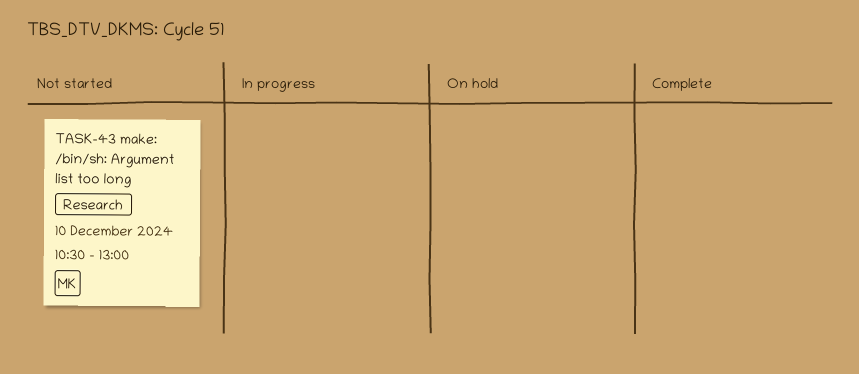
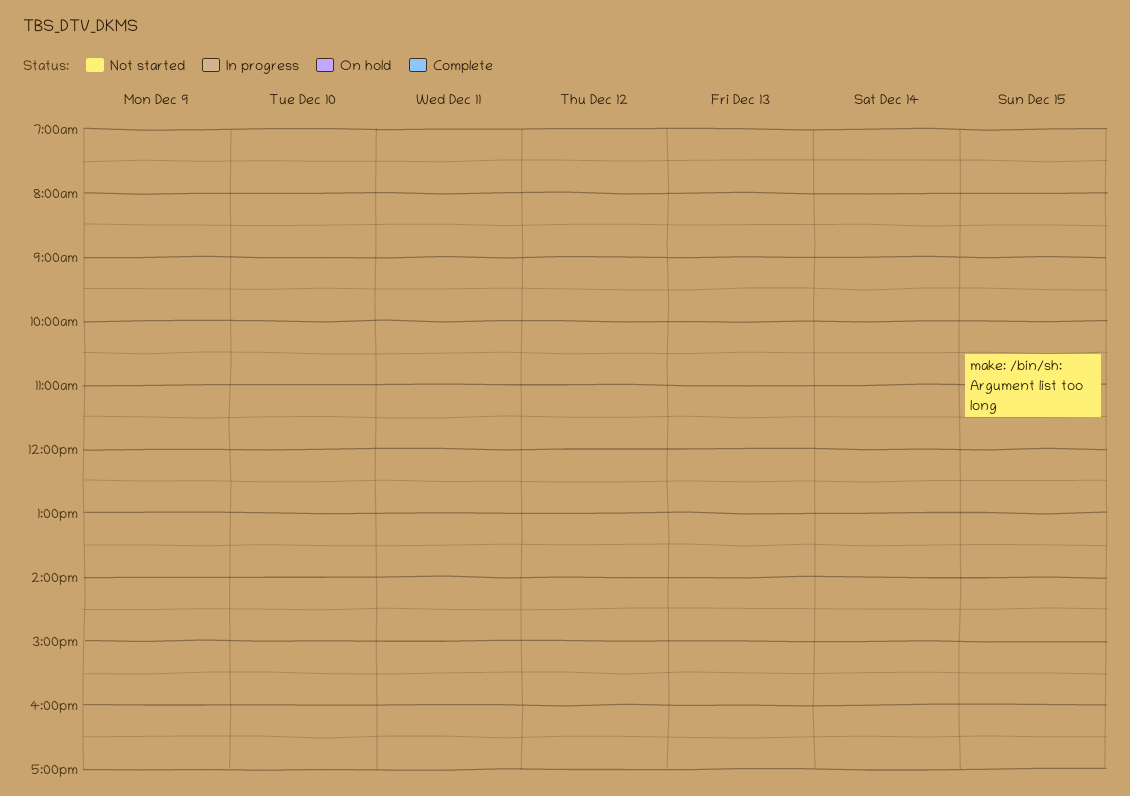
make: /bin/sh: Argument list too long, day: Dec 10 -> Dec 15
make: /bin/sh: Argument list too long, ends: 13:00 -> 11:30

